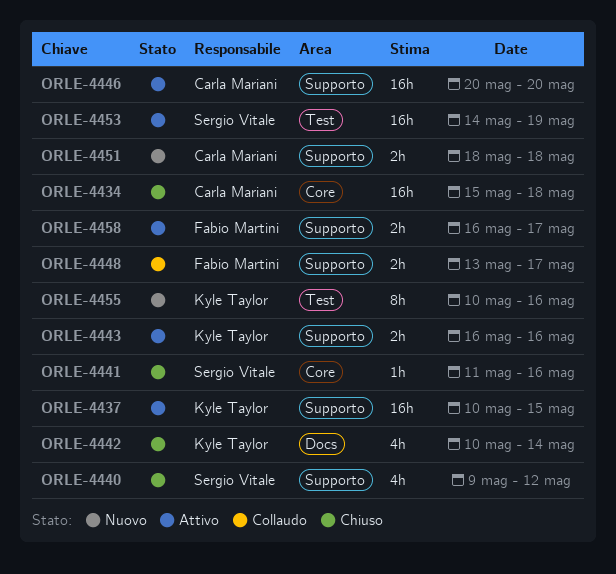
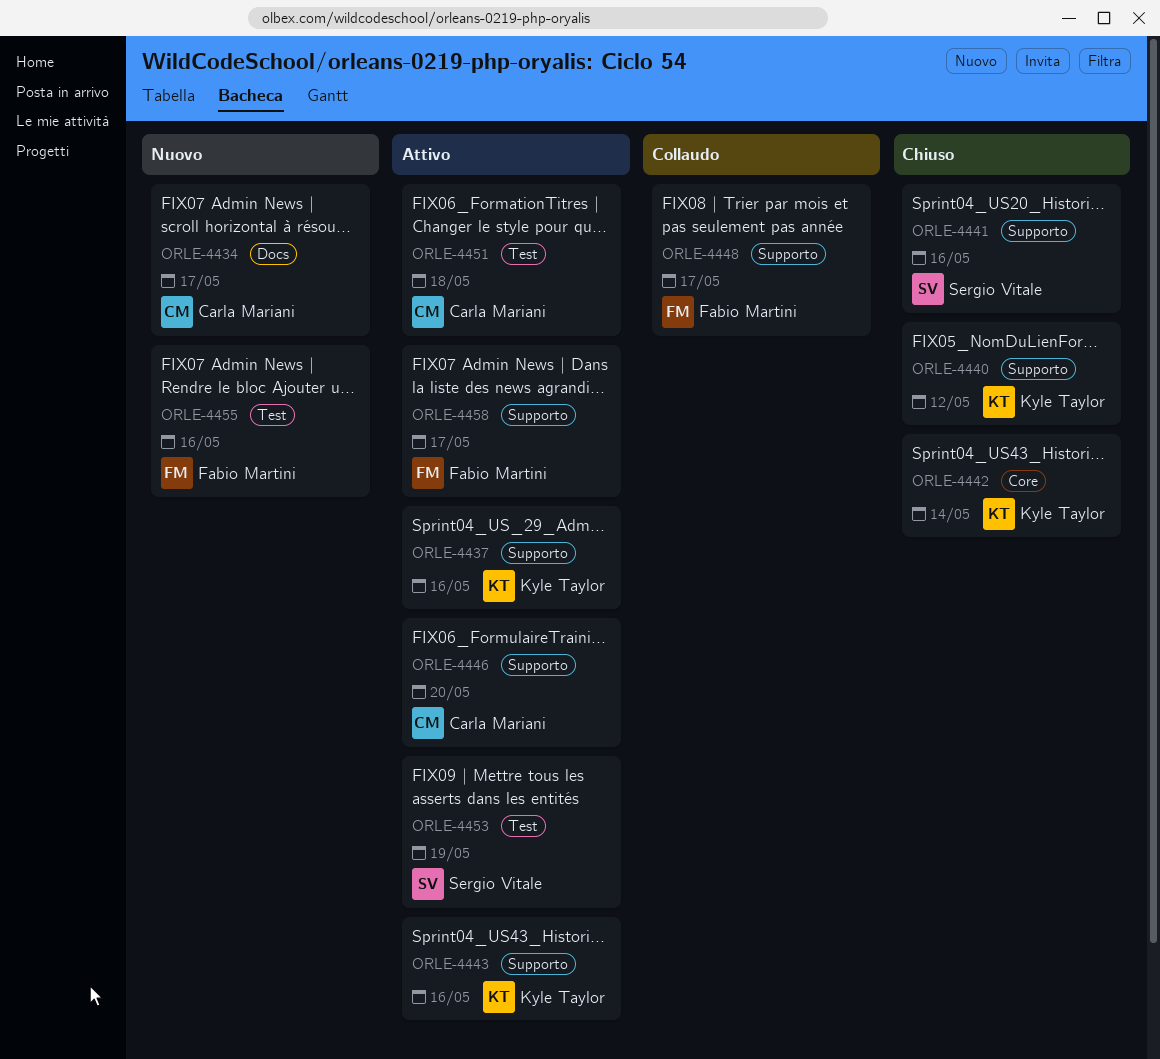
ORLE-4434, status: Chiuso -> Nuovo
ORLE-4434, label: Core -> Docs
ORLE-4434, due: May 18 -> May 17
ORLE-4437, due: May 15 -> May 16
ORLE-4440, owner: Sergio Vitale -> Kyle Taylor
ORLE-4441, label: Core -> Supporto
ORLE-4442, label: Docs -> Core
ORLE-4451, status: Nuovo -> Attivo
ORLE-4451, label: Supporto -> Test
ORLE-4455, owner: Kyle Taylor -> Fabio Martini

